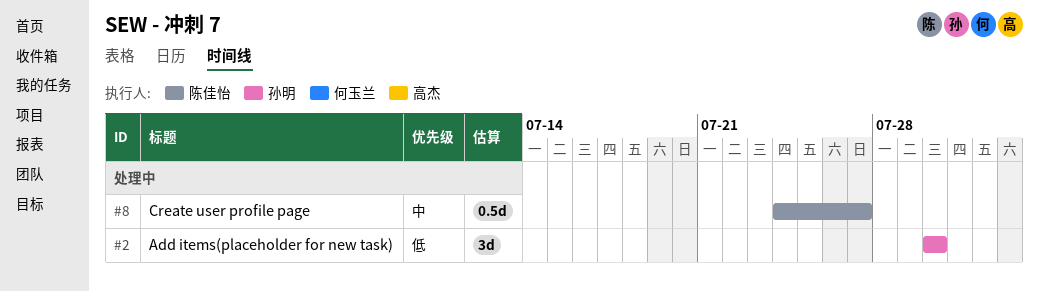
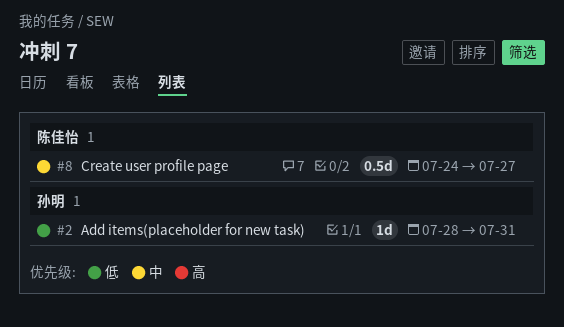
#2, estimate: 3d -> 1d
#2, start: Jul 30 -> Jul 28
#2, due: Jul 30 -> Jul 31

